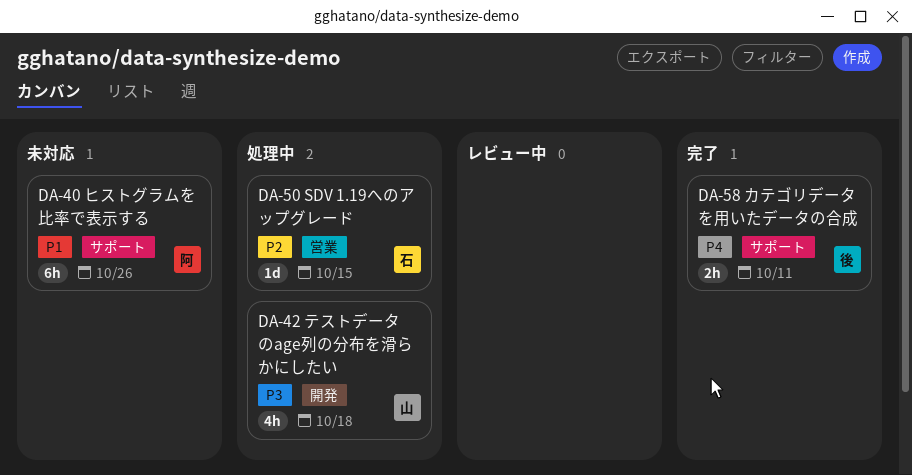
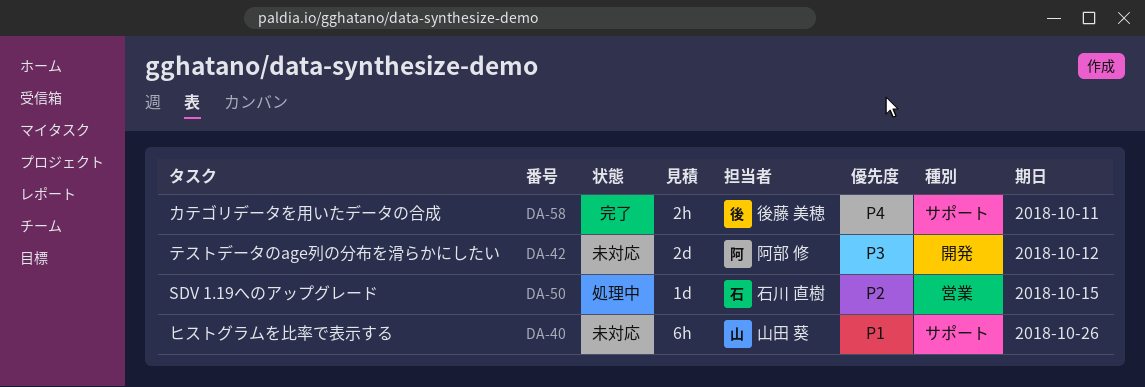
DA-40, owner: 阿部 修 -> 山田 葵
DA-42, status: 処理中 -> 未対応
DA-42, owner: 山田 葵 -> 阿部 修
DA-42, estimate: 4h -> 2d
DA-42, due: Oct 18 -> Oct 12

